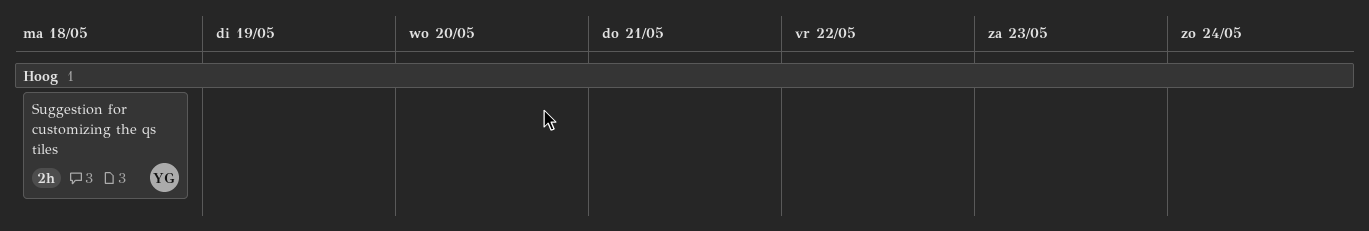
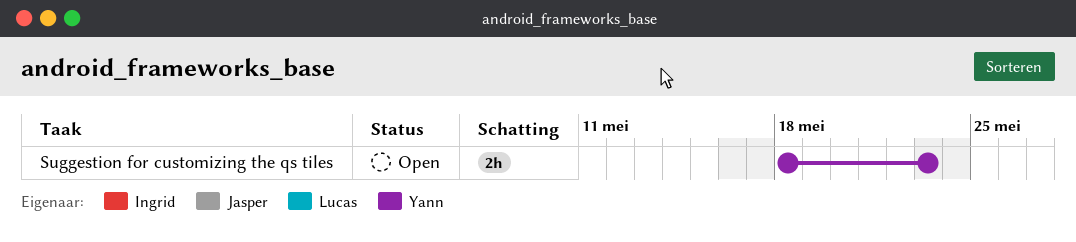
Suggestion for customizing the qs tiles, due: May 18 -> May 23

